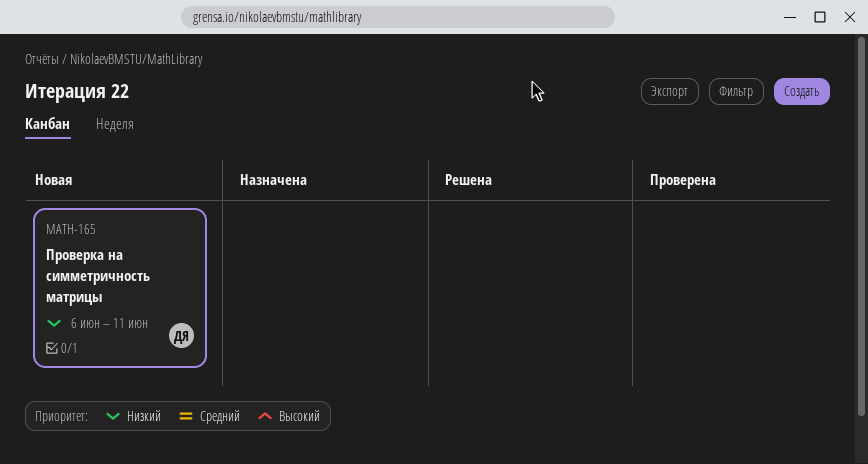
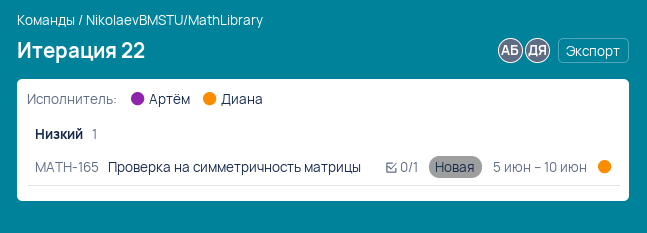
MATH-165, start: Jun 6 -> Jun 5
MATH-165, due: Jun 11 -> Jun 10

